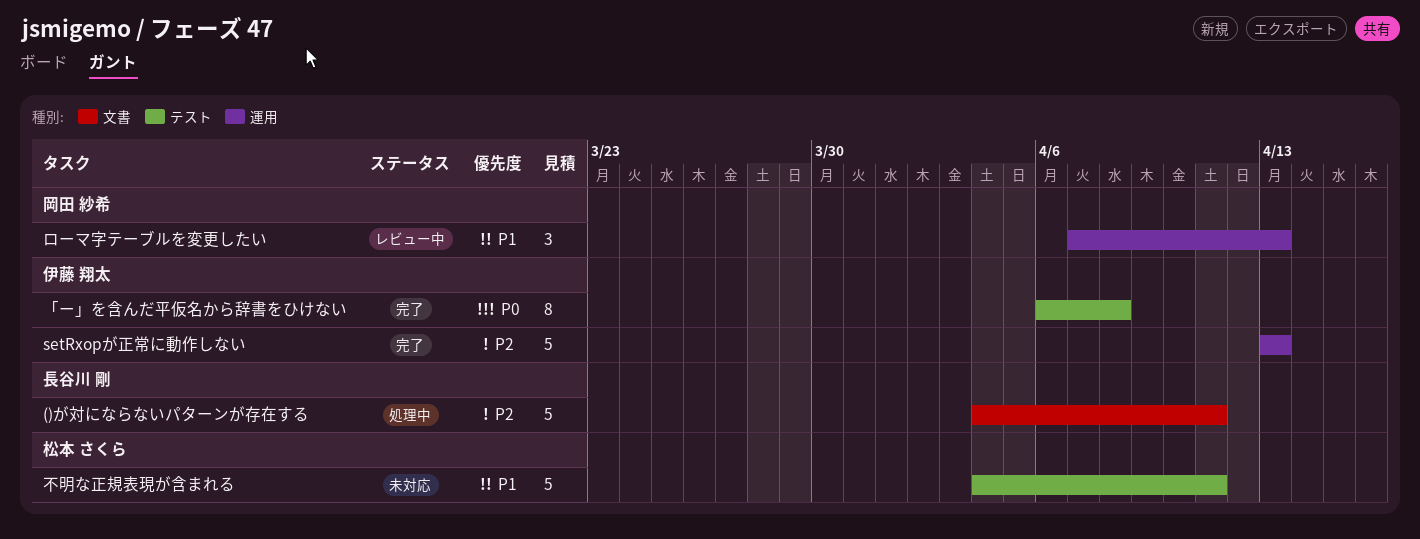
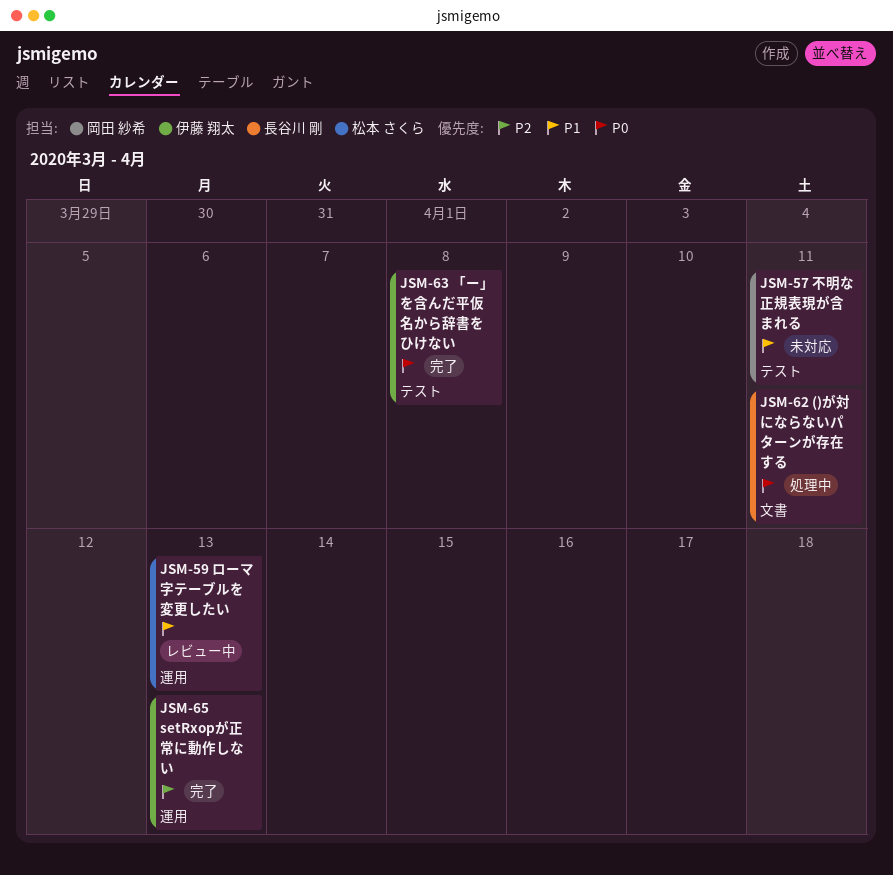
()が対にならないパターンが存在する, priority: P2 -> P0
ローマ字テーブルを変更したい, owner: 岡田 紗希 -> 松本 さくら
不明な正規表現が含まれる, owner: 松本 さくら -> 岡田 紗希

